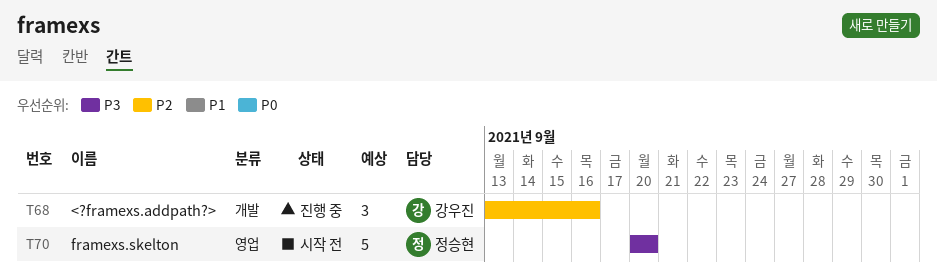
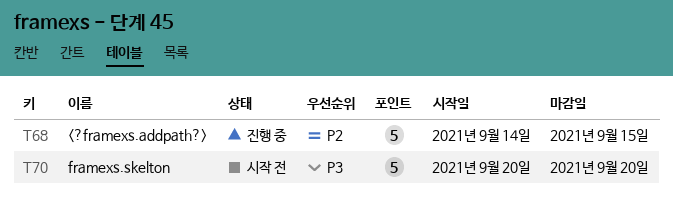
T68, estimate: 3 -> 5
T68, start: Sep 13 -> Sep 14
T68, due: Sep 16 -> Sep 15

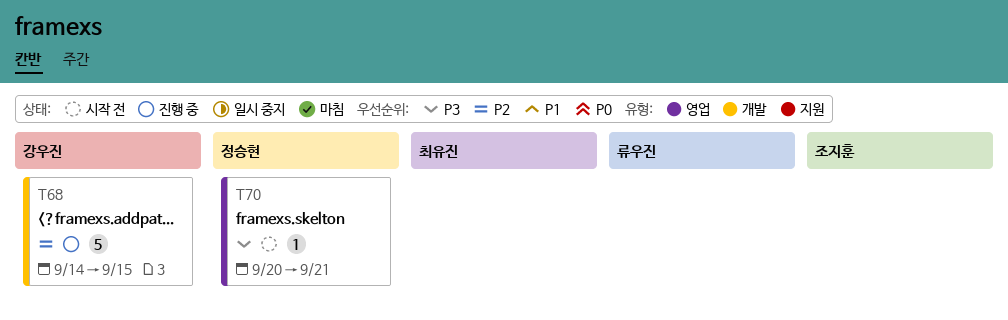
T70, estimate: 5 -> 1
T70, due: Sep 20 -> Sep 21

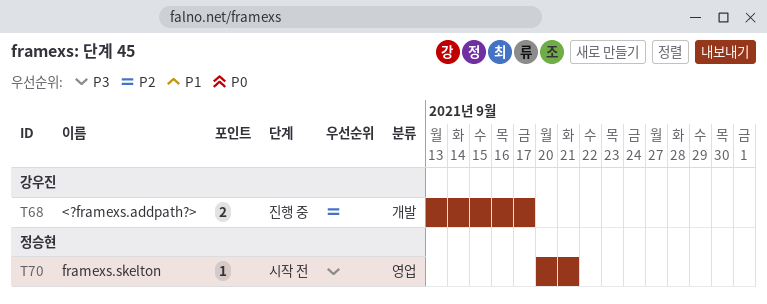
T68, estimate: 5 -> 2
T68, start: Sep 14 -> Sep 13
T68, due: Sep 15 -> Sep 17

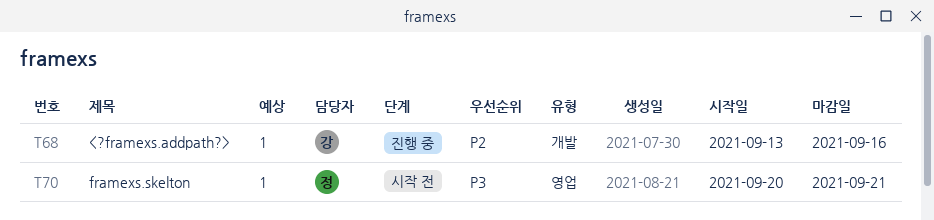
T68, estimate: 2 -> 1
T68, due: Sep 17 -> Sep 16

